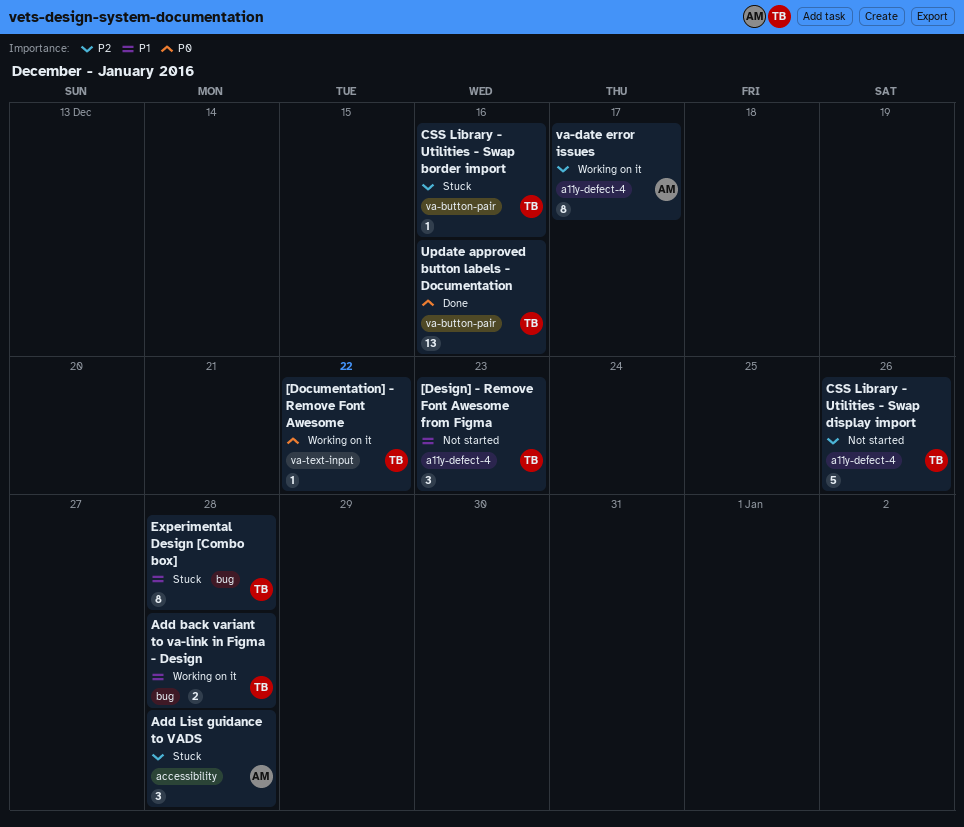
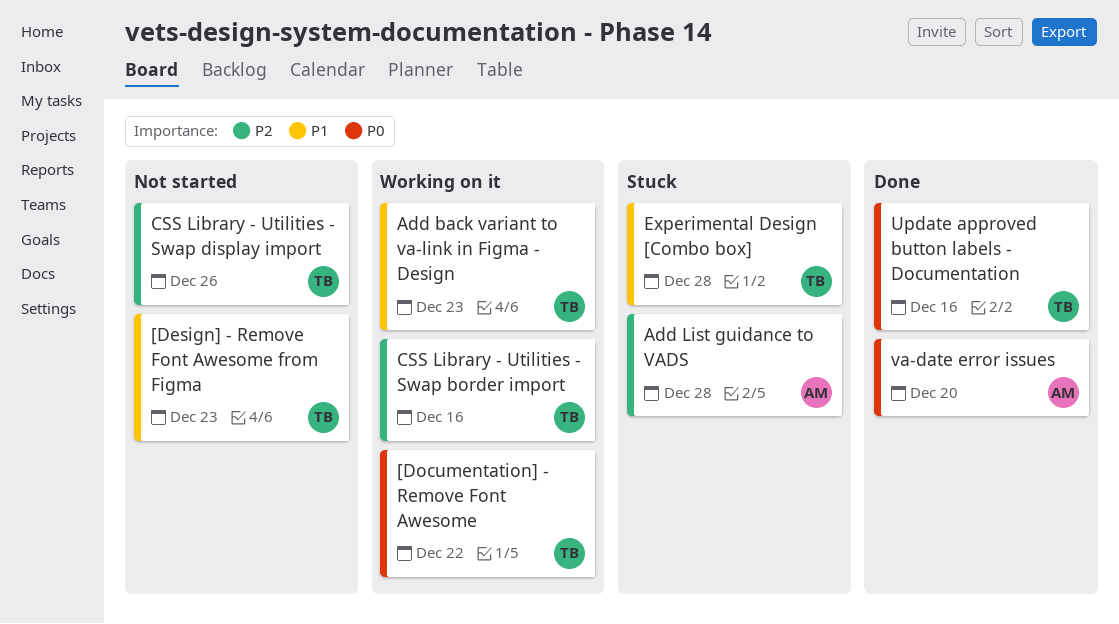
Add back variant to va-link in Figma - Design, due: Dec 28 -> Dec 23
CSS Library - Utilities - Swap border import, status: Stuck -> Working on it
va-date error issues, status: Working on it -> Done
va-date error issues, priority: P2 -> P0
va-date error issues, due: Dec 17 -> Dec 20

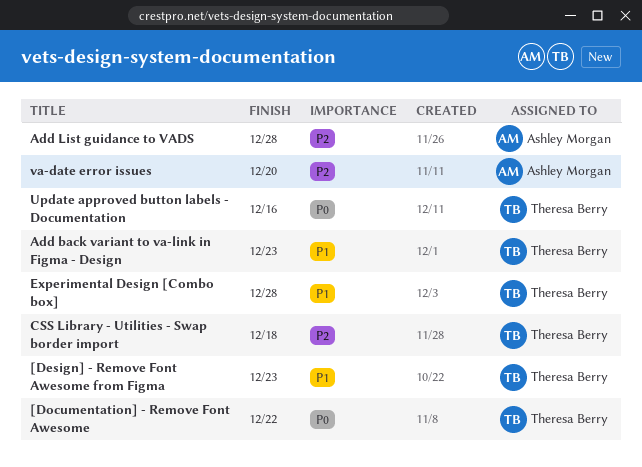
CSS Library - Utilities - Swap border import, due: Dec 16 -> Dec 18
CSS Library - Utilities - Swap display import: present -> none
va-date error issues, priority: P0 -> P2

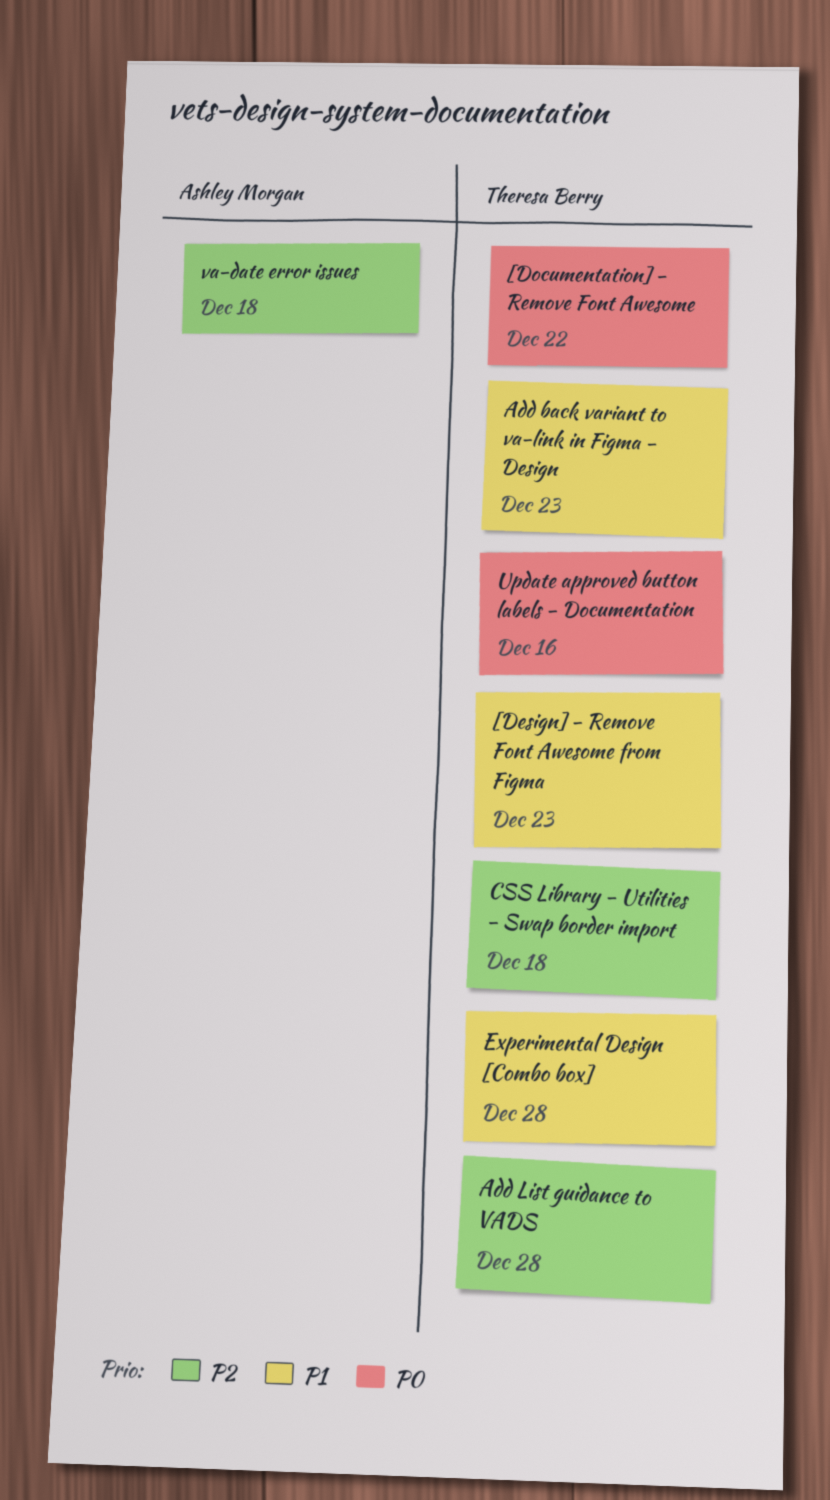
Add List guidance to VADS, owner: Ashley Morgan -> Theresa Berry
va-date error issues, due: Dec 20 -> Dec 18

